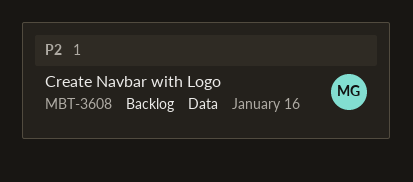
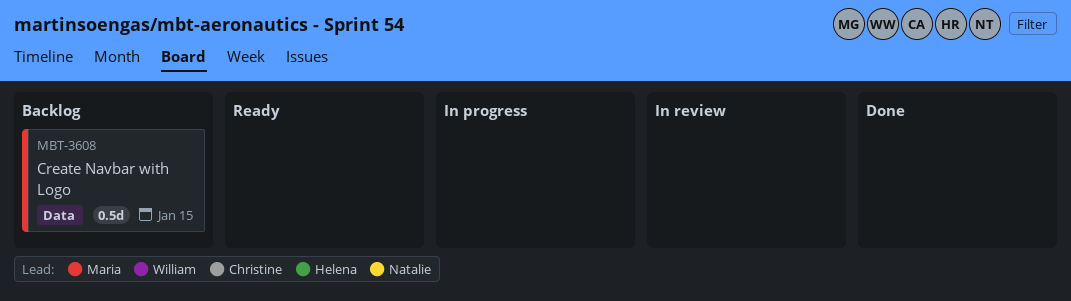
MBT-3608, due: Jan 16 -> Jan 15

